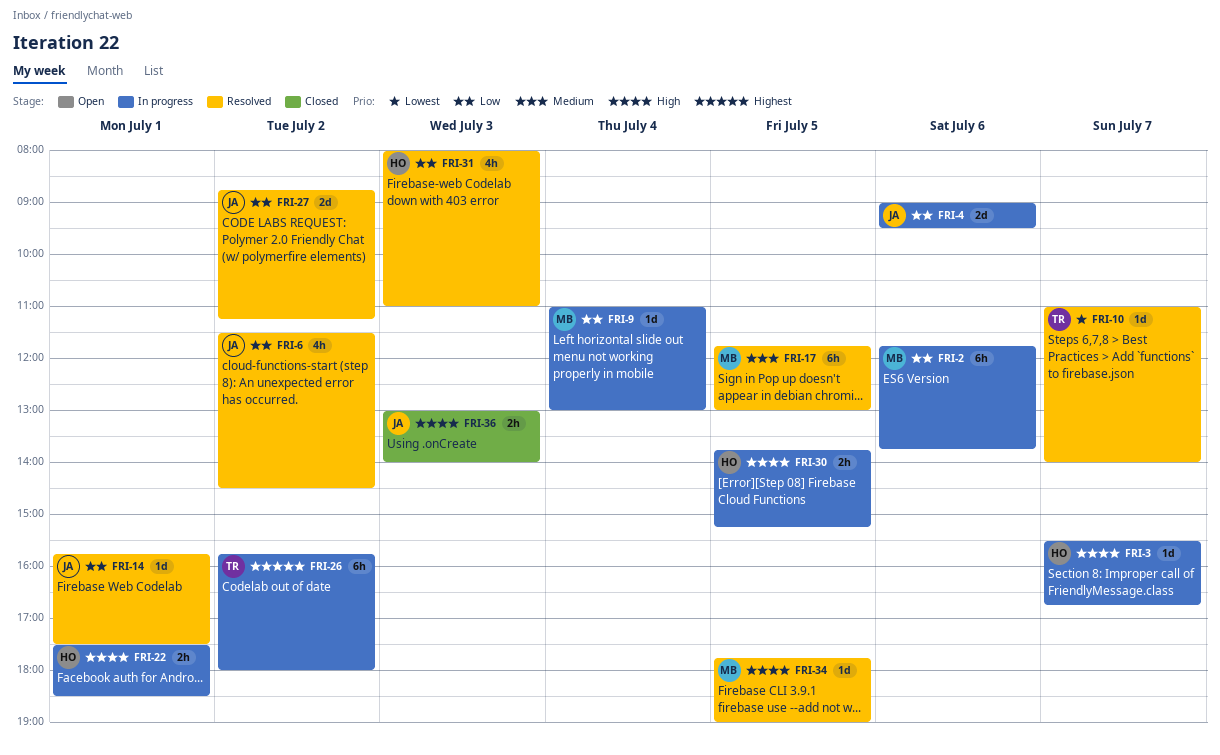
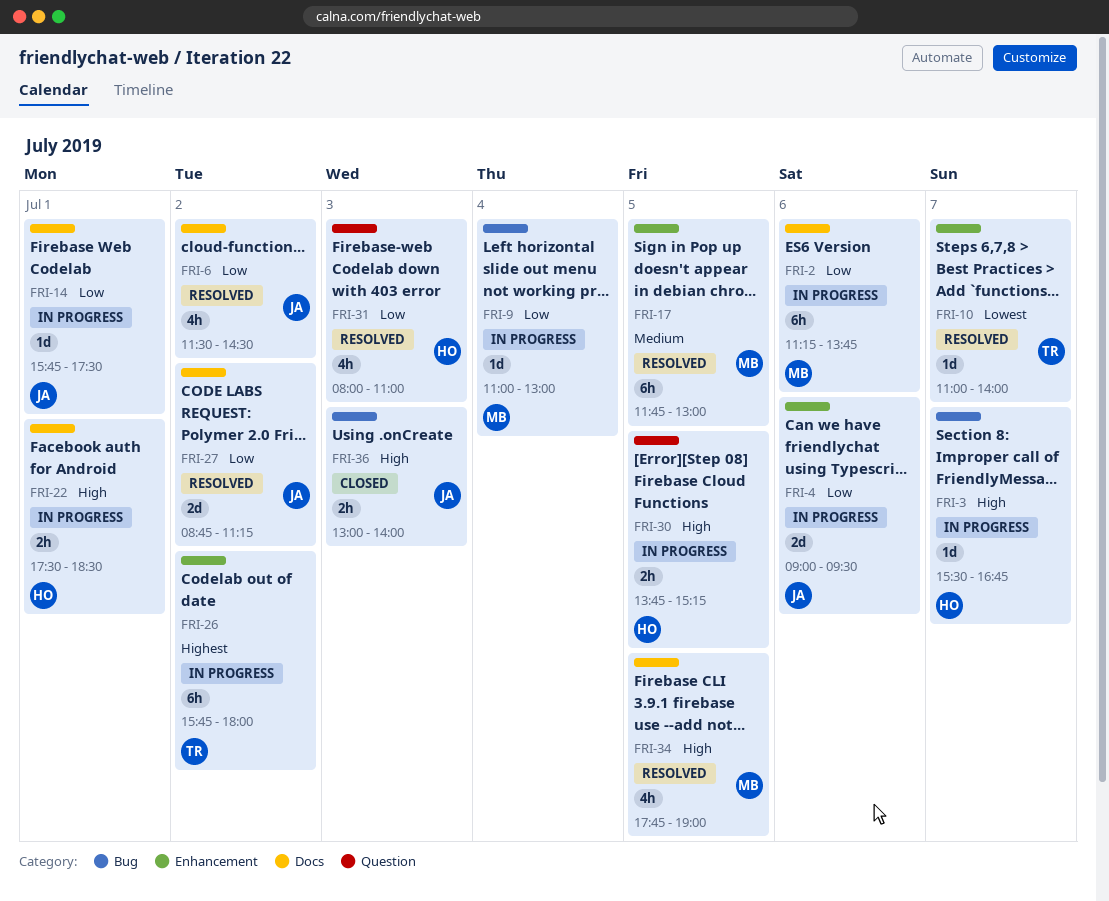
FRI-2, begins: 11:45 -> 11:15
FRI-14, status: Resolved -> In progress
FRI-34, estimate: 1d -> 4h

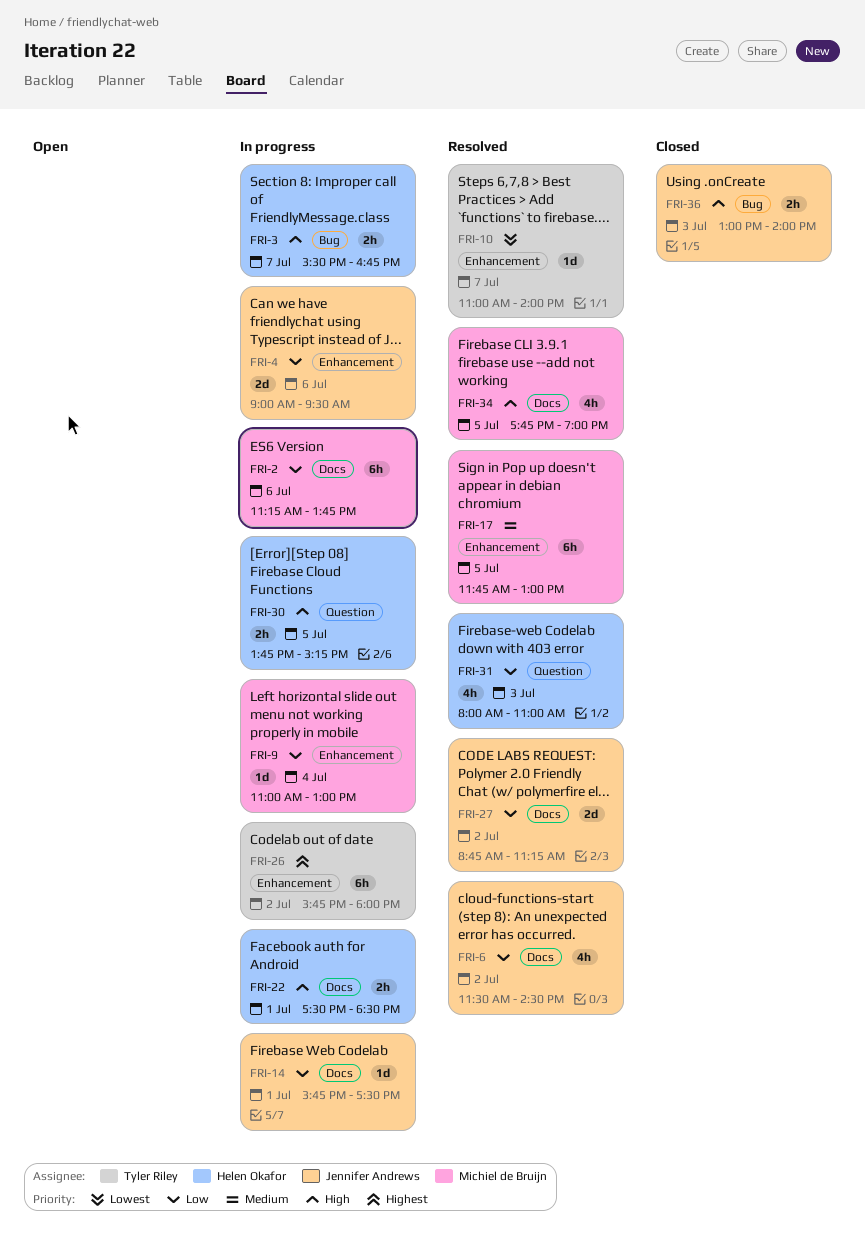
FRI-3, estimate: 1d -> 2h
FRI-9, label: Bug -> Enhancement

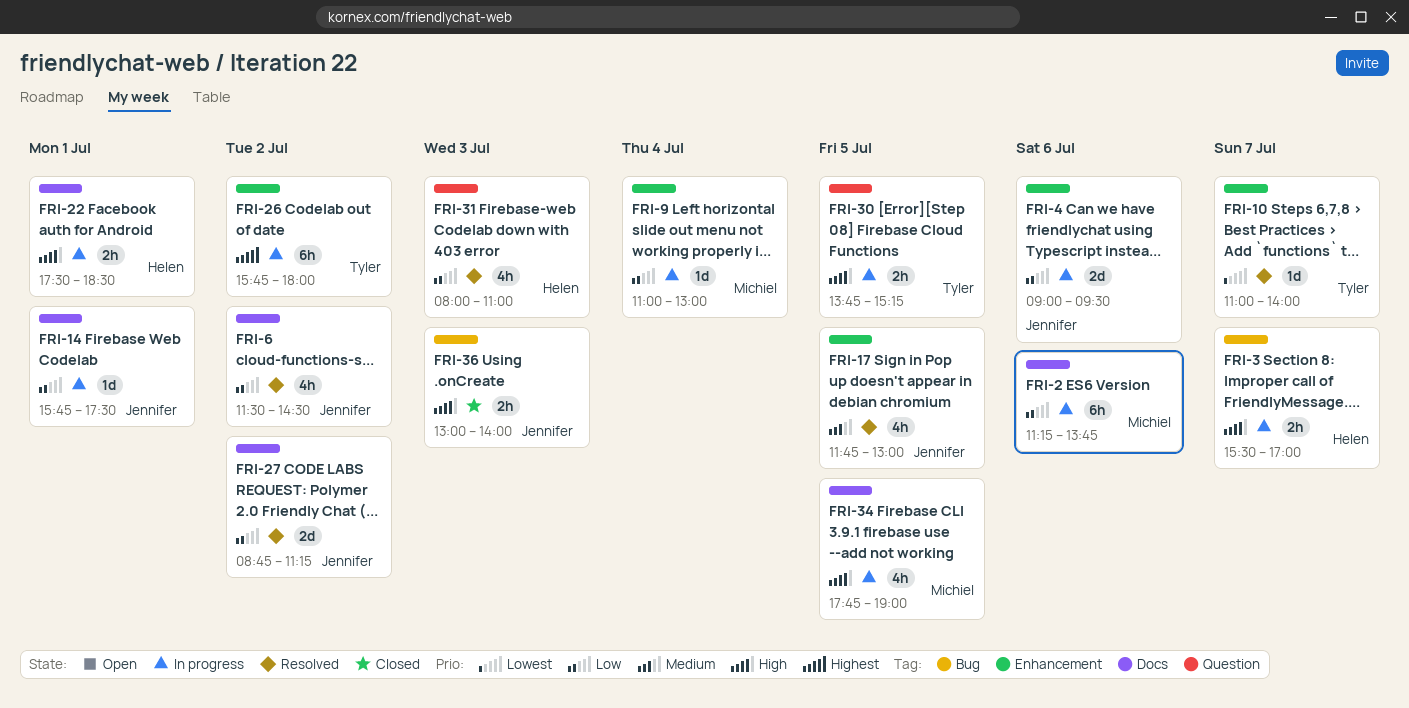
FRI-3, ends: 16:45 -> 17:00
FRI-17, owner: Michiel de Bruijn -> Jennifer Andrews
FRI-17, estimate: 6h -> 4h
FRI-30, owner: Helen Okafor -> Tyler Riley
FRI-34, status: Resolved -> In progress

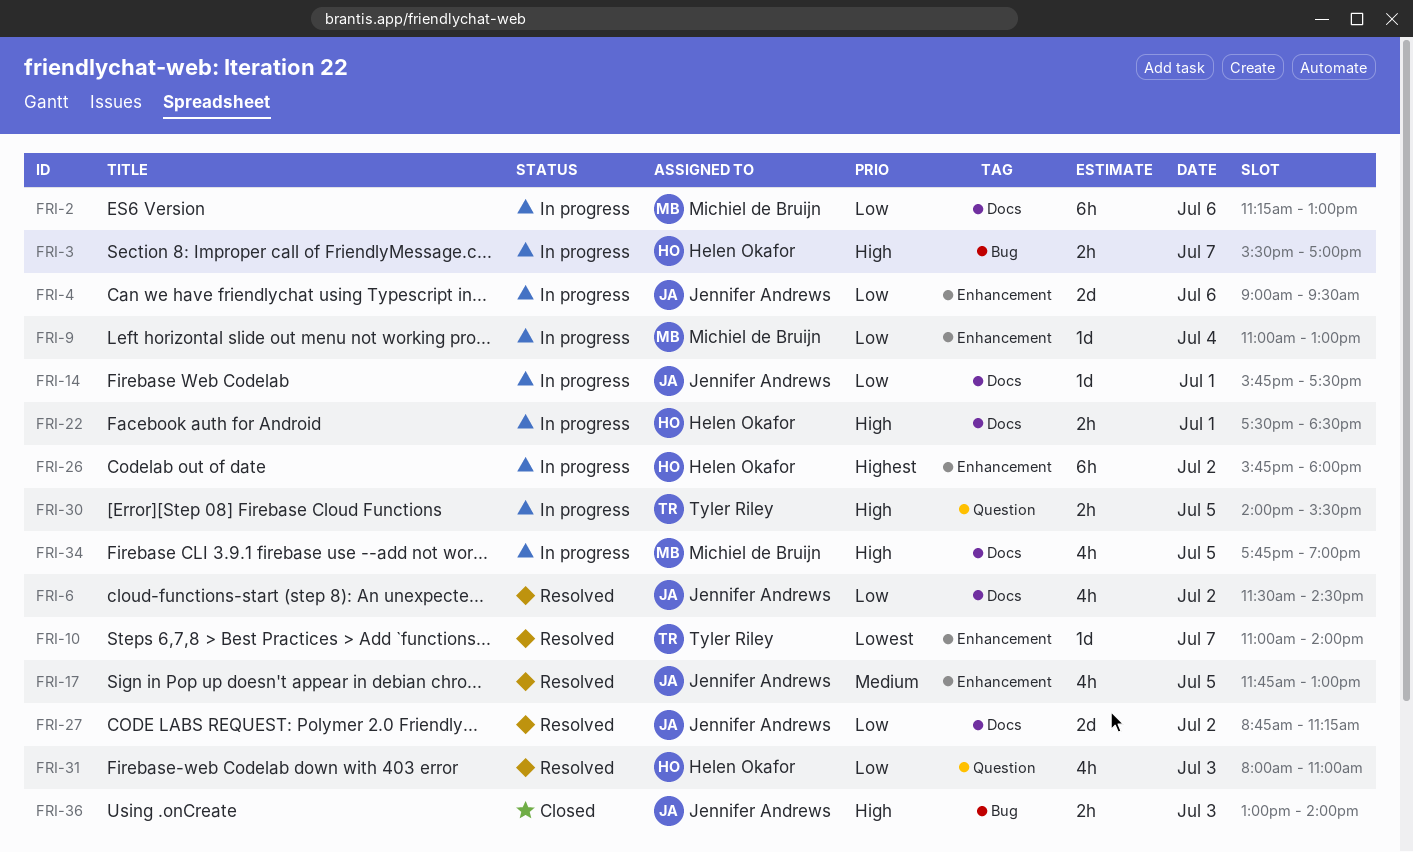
FRI-2, ends: 13:45 -> 13:00
FRI-26, owner: Tyler Riley -> Helen Okafor
FRI-30, begins: 13:45 -> 14:00
FRI-30, ends: 15:15 -> 15:30

